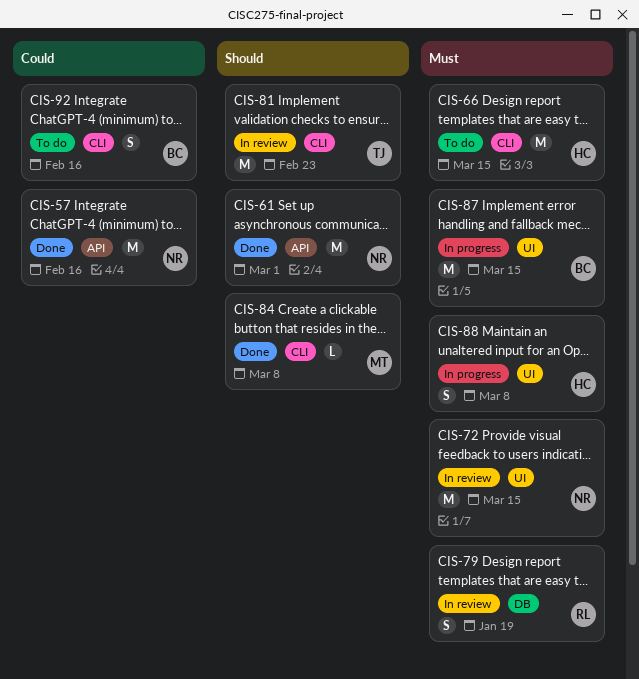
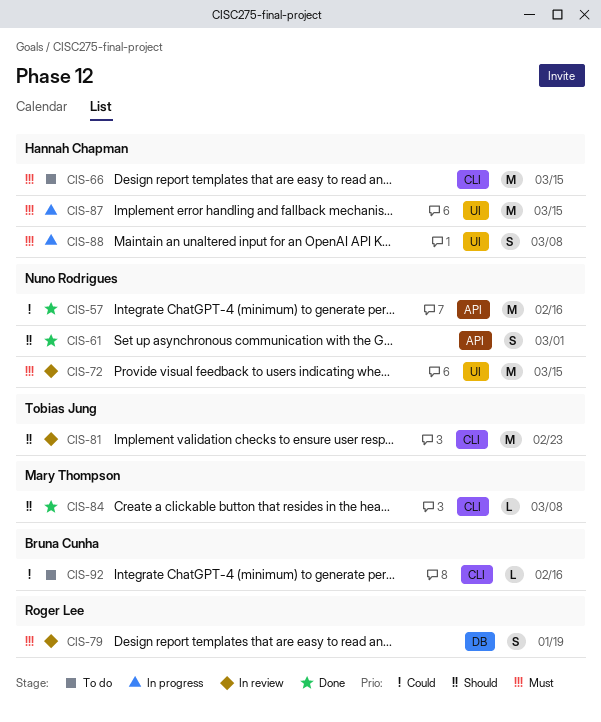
CIS-61, estimate: M -> S
CIS-87, owner: Bruna Cunha -> Hannah Chapman
CIS-92, estimate: S -> L

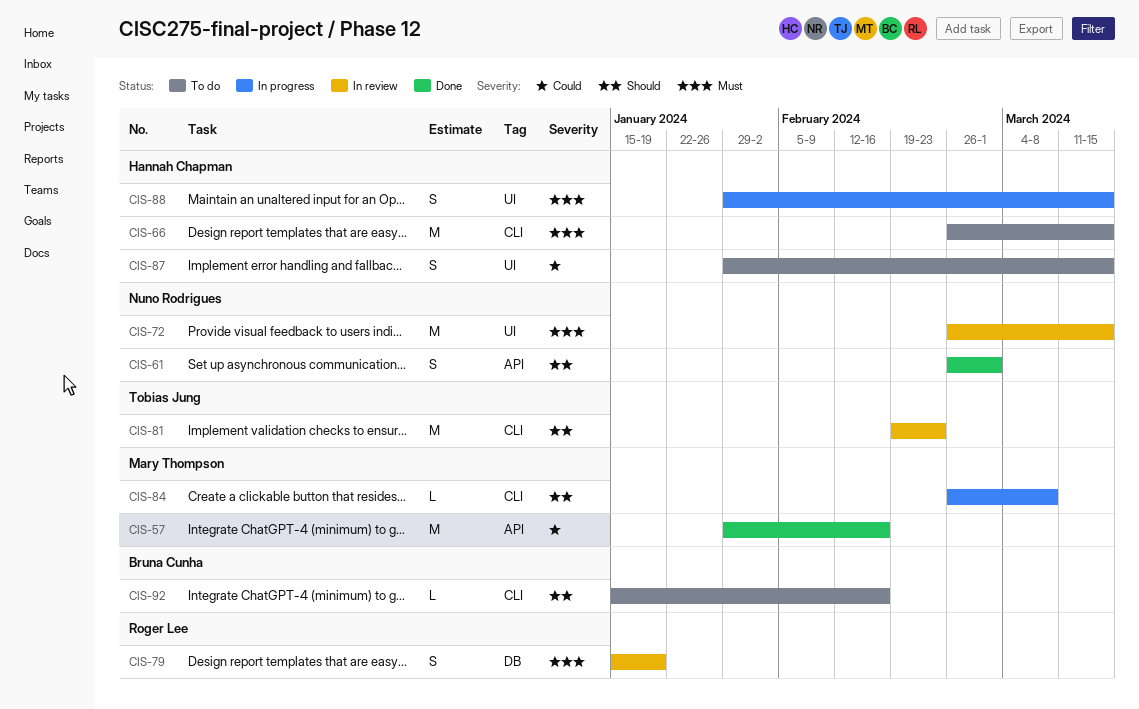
CIS-57, owner: Nuno Rodrigues -> Mary Thompson
CIS-84, status: Done -> In progress
CIS-87, status: In progress -> To do
CIS-87, priority: Must -> Could
CIS-87, estimate: M -> S
CIS-88, due: Mar 8 -> Mar 15
CIS-92, priority: Could -> Should

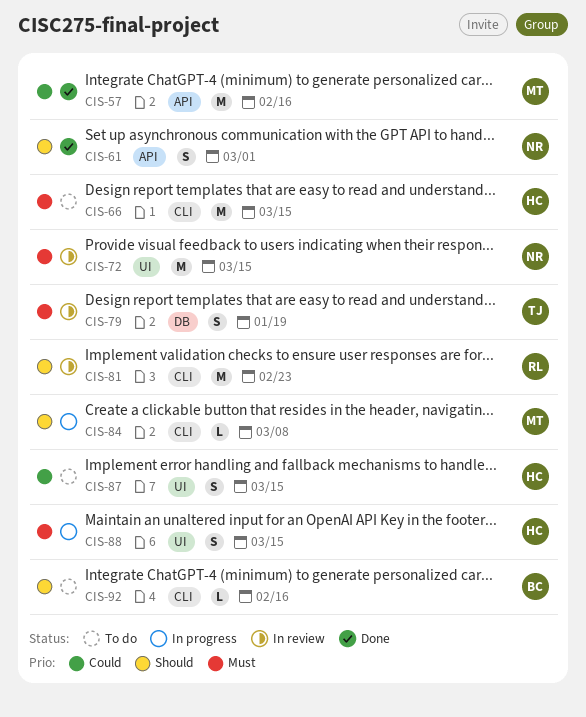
CIS-79, owner: Roger Lee -> Tobias Jung
CIS-81, owner: Tobias Jung -> Roger Lee

